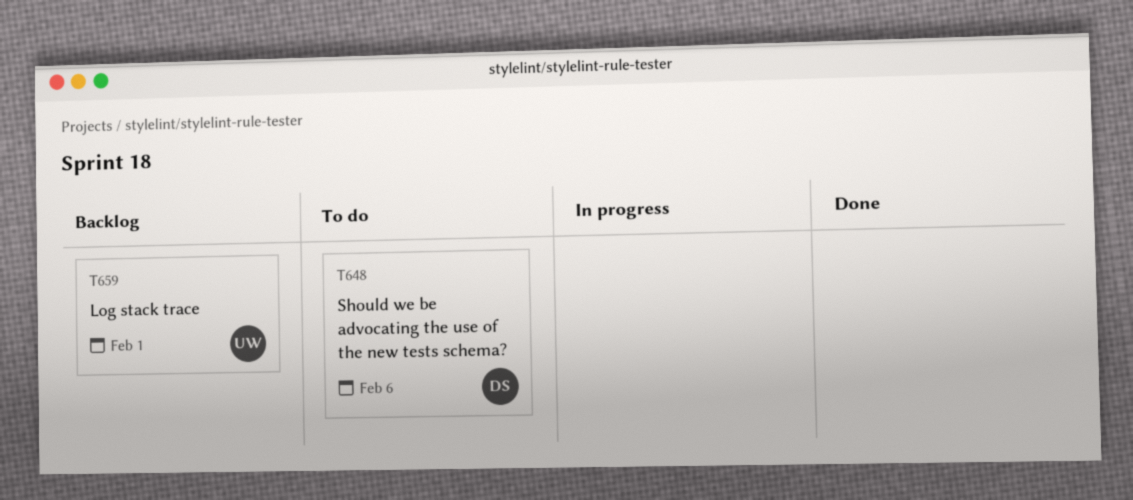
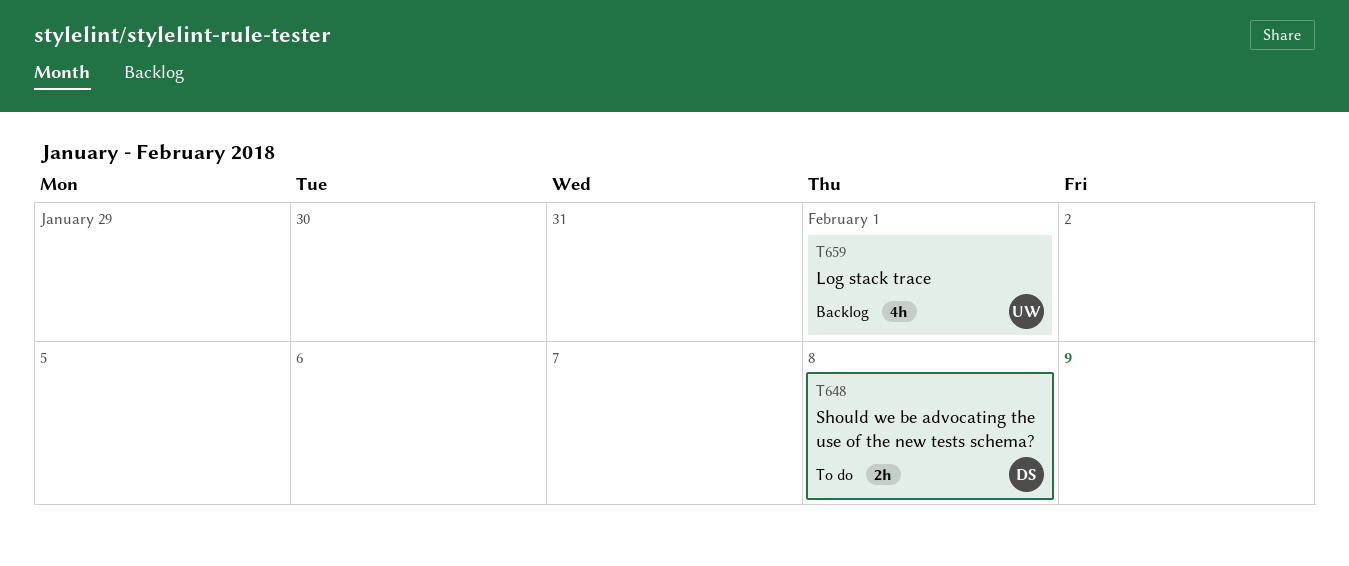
T648, due: Feb 6 -> Feb 8

